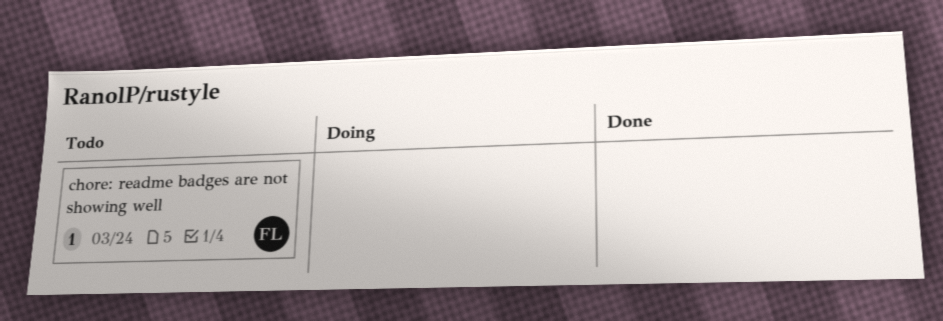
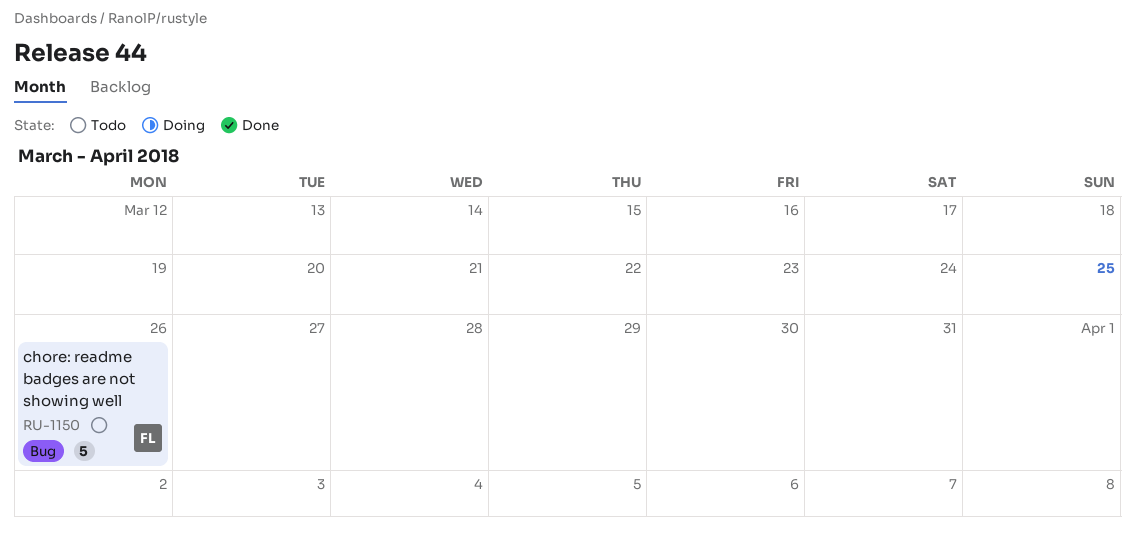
chore: readme badges are not showing well, estimate: 1 -> 5
chore: readme badges are not showing well, due: Mar 24 -> Mar 26

